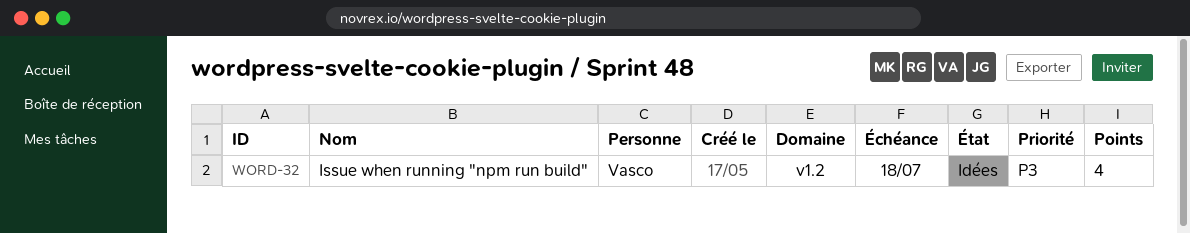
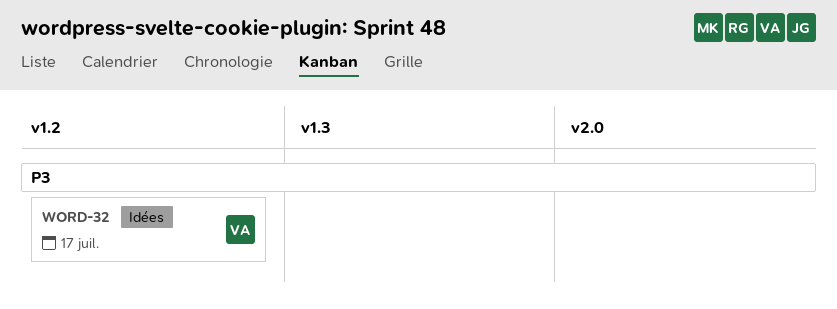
WORD-32, due: Jul 18 -> Jul 17

